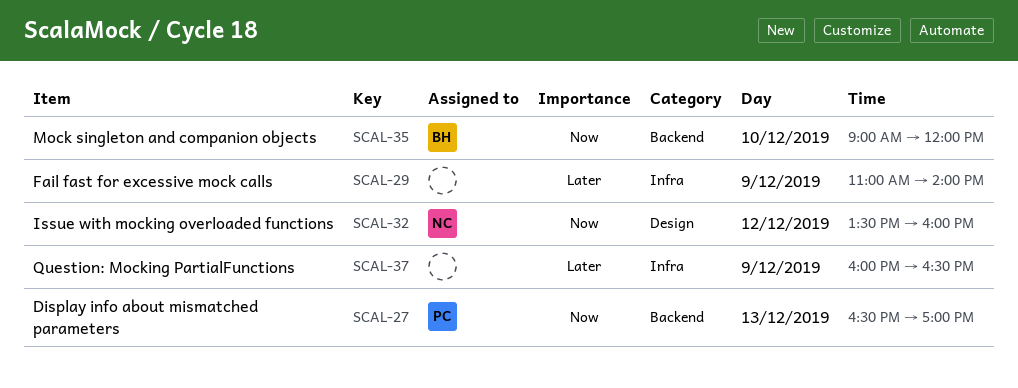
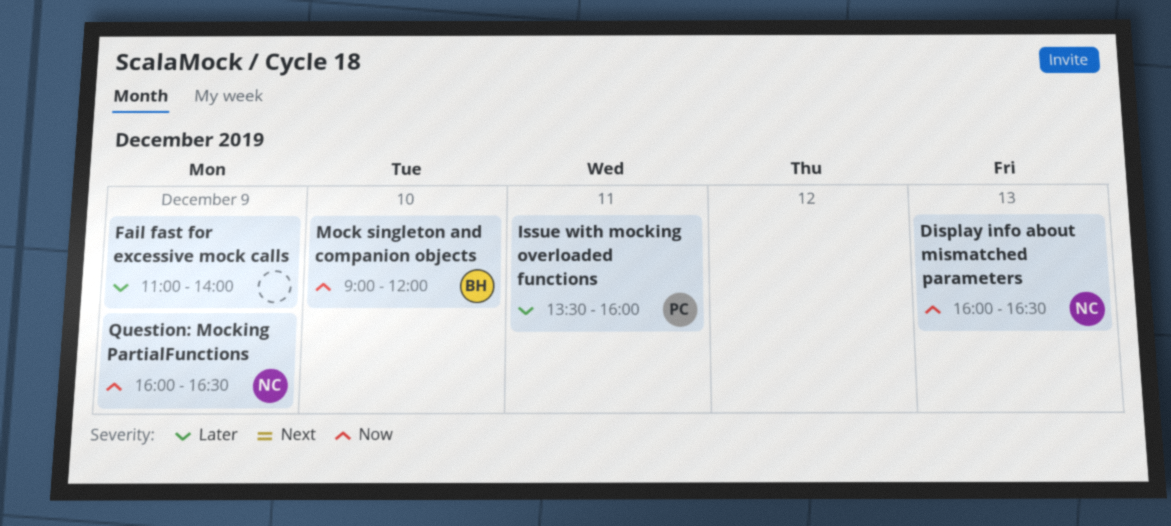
Display info about mismatched parameters, owner: PC -> NC
Display info about mismatched parameters, begins: 16:30 -> 16:00
Display info about mismatched parameters, ends: 17:00 -> 16:30
Issue with mocking overloaded functions, owner: NC -> PC
Issue with mocking overloaded functions, priority: Now -> Later
Issue with mocking overloaded functions, day: Dec 12 -> Dec 11
Question: Mocking PartialFunctions, owner: none -> NC
Question: Mocking PartialFunctions, priority: Later -> Now

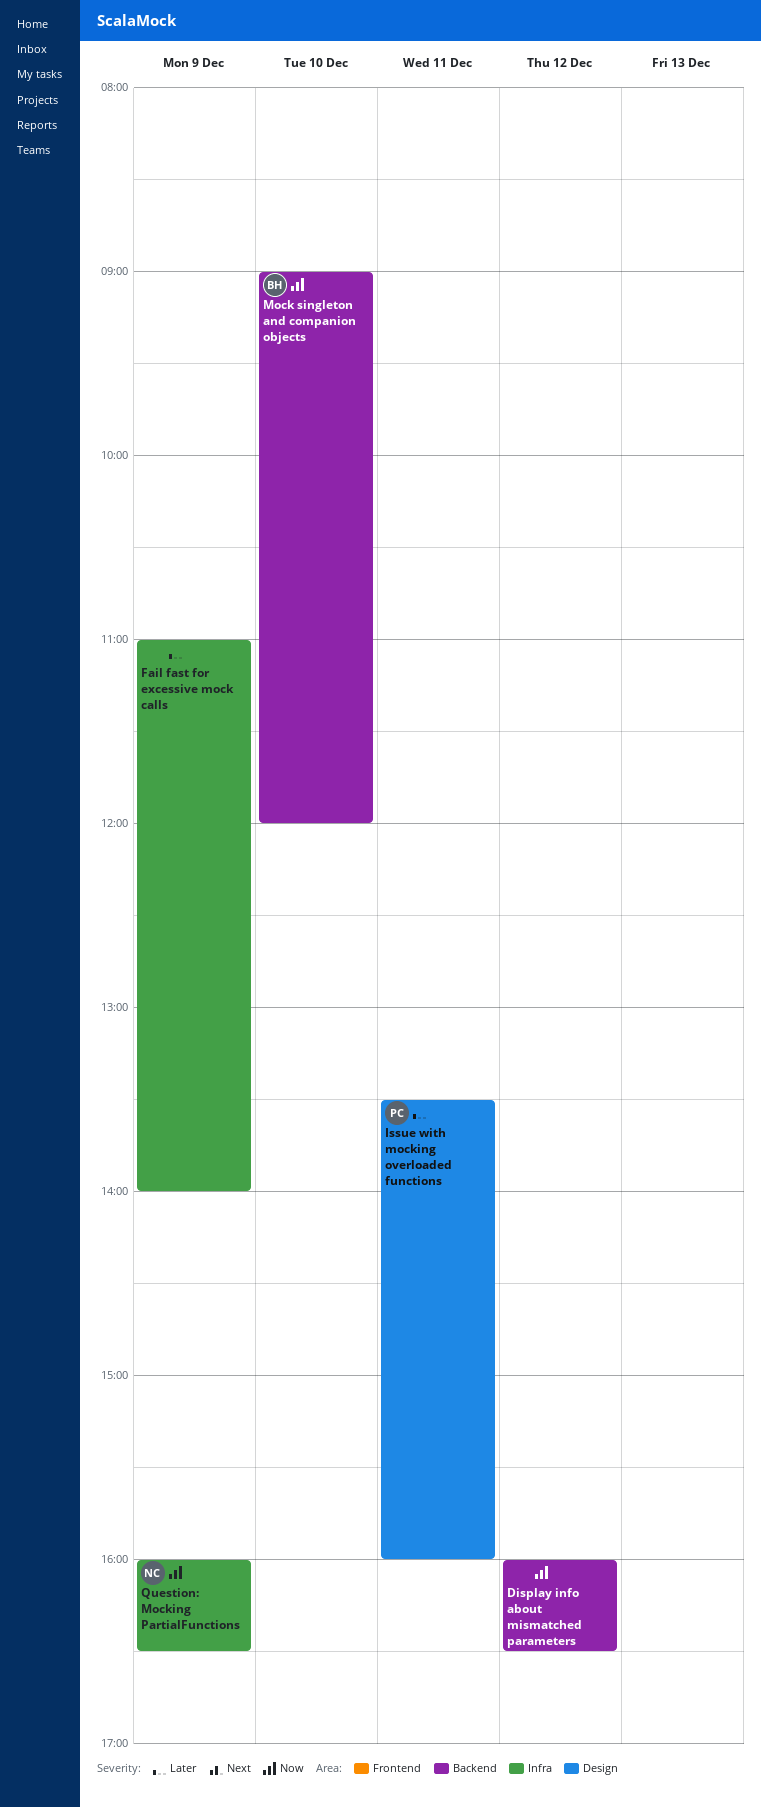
Display info about mismatched parameters, owner: NC -> none
Display info about mismatched parameters, day: Dec 13 -> Dec 12

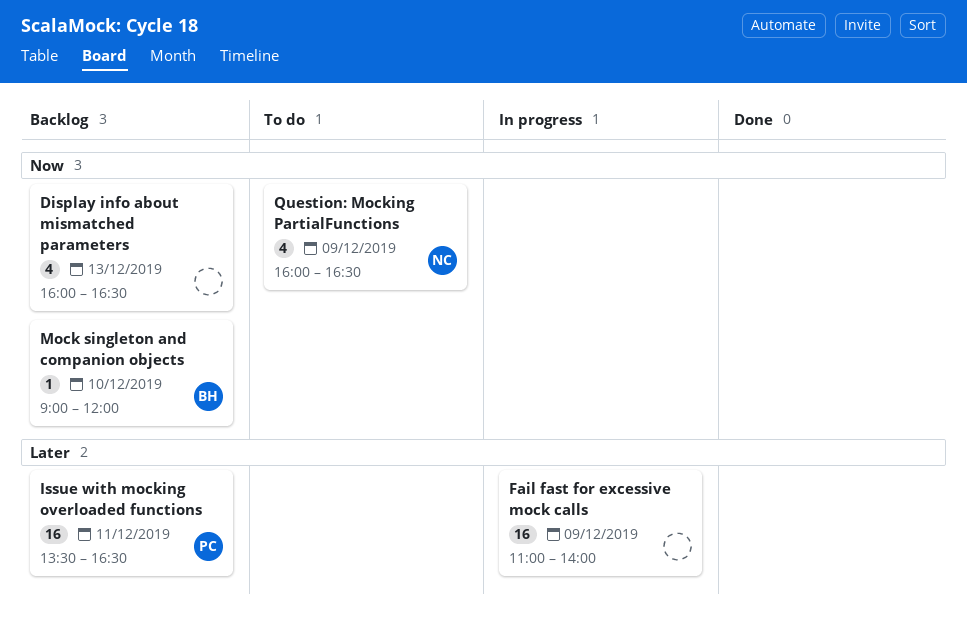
Display info about mismatched parameters, day: Dec 12 -> Dec 13
Issue with mocking overloaded functions, ends: 16:00 -> 16:30

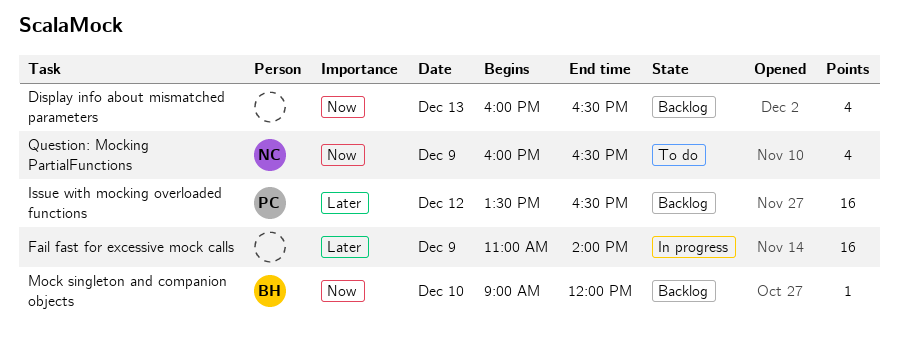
Issue with mocking overloaded functions, day: Dec 11 -> Dec 12

